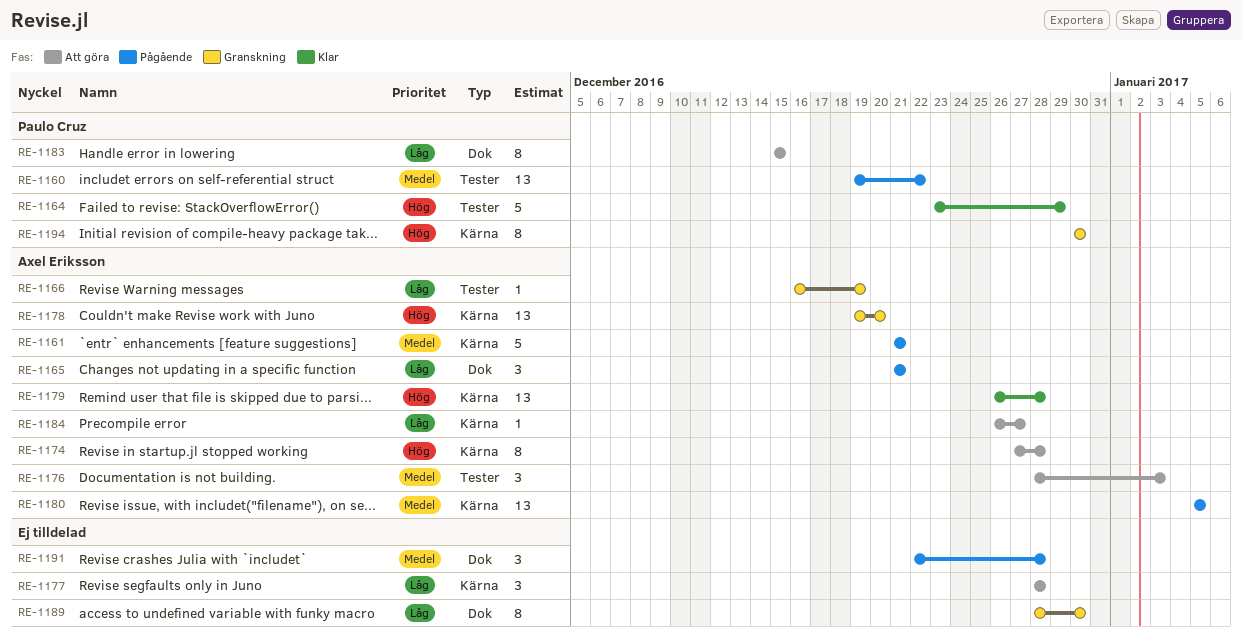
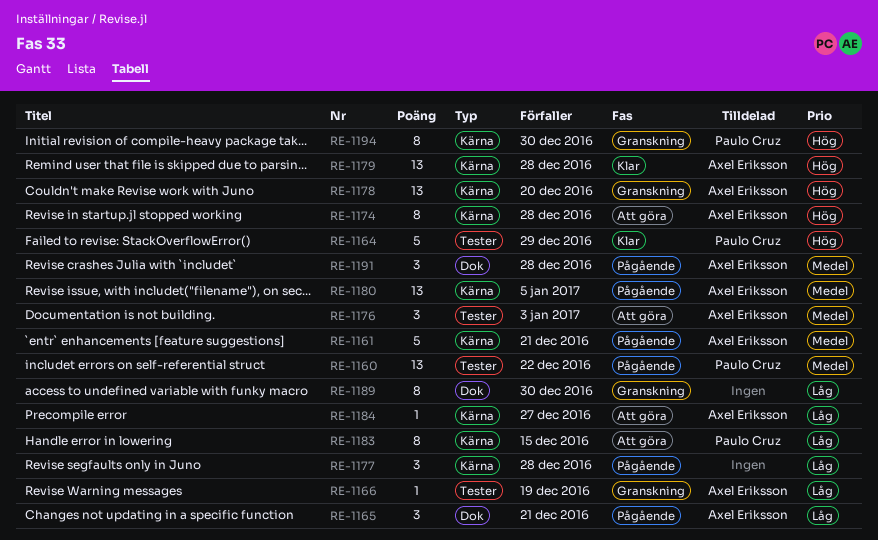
RE-1177, status: Att göra -> Pågående
RE-1183, label: Dok -> Kärna
RE-1191, owner: none -> Axel Eriksson

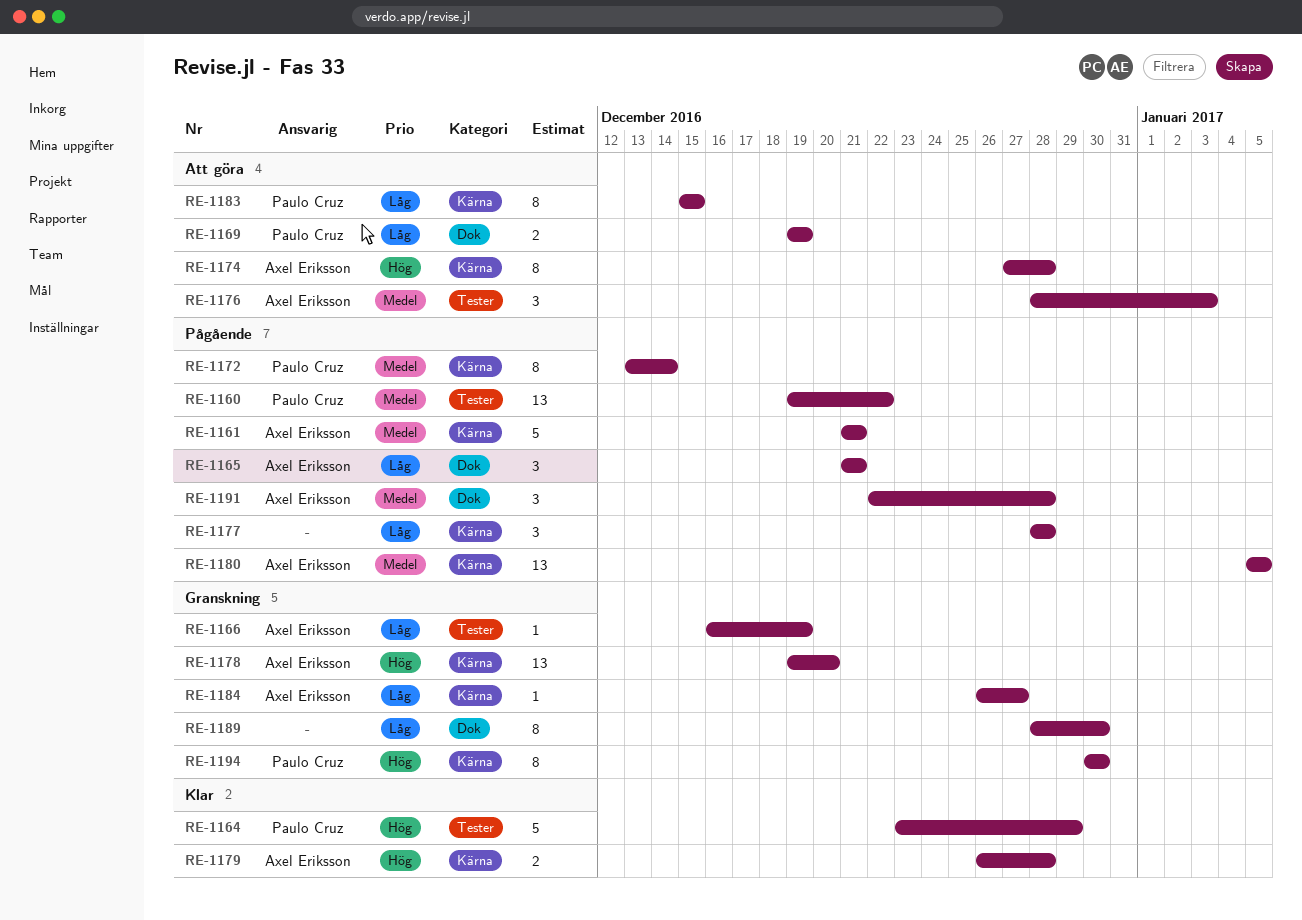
RE-1169: none -> present
RE-1172: none -> present
RE-1179, estimate: 13 -> 2
RE-1184, status: Att göra -> Granskning

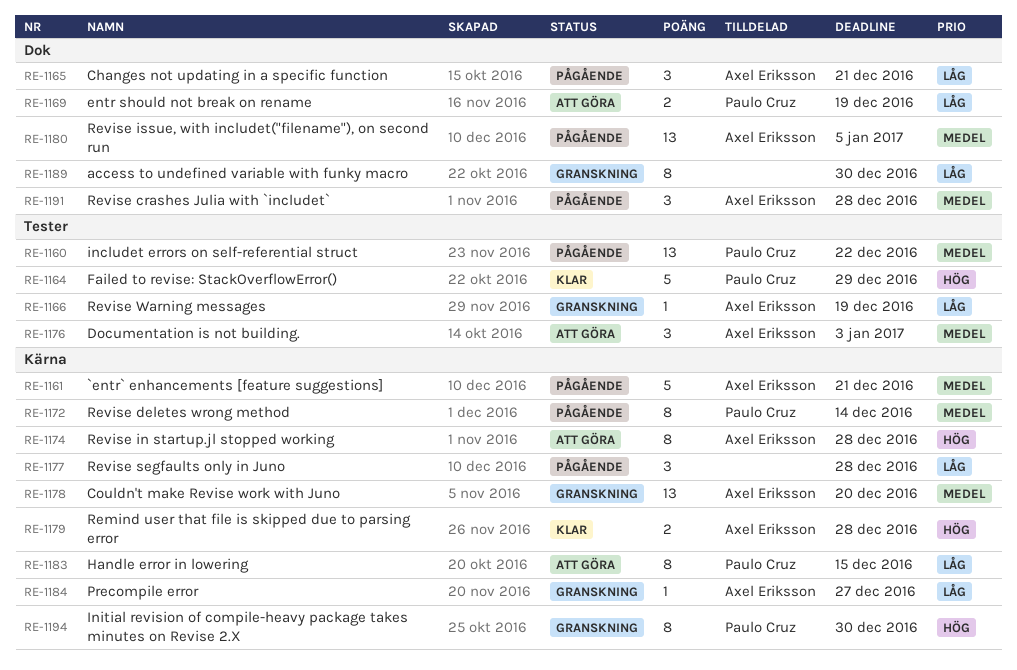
RE-1178, priority: Hög -> Medel
RE-1180, label: Kärna -> Dok

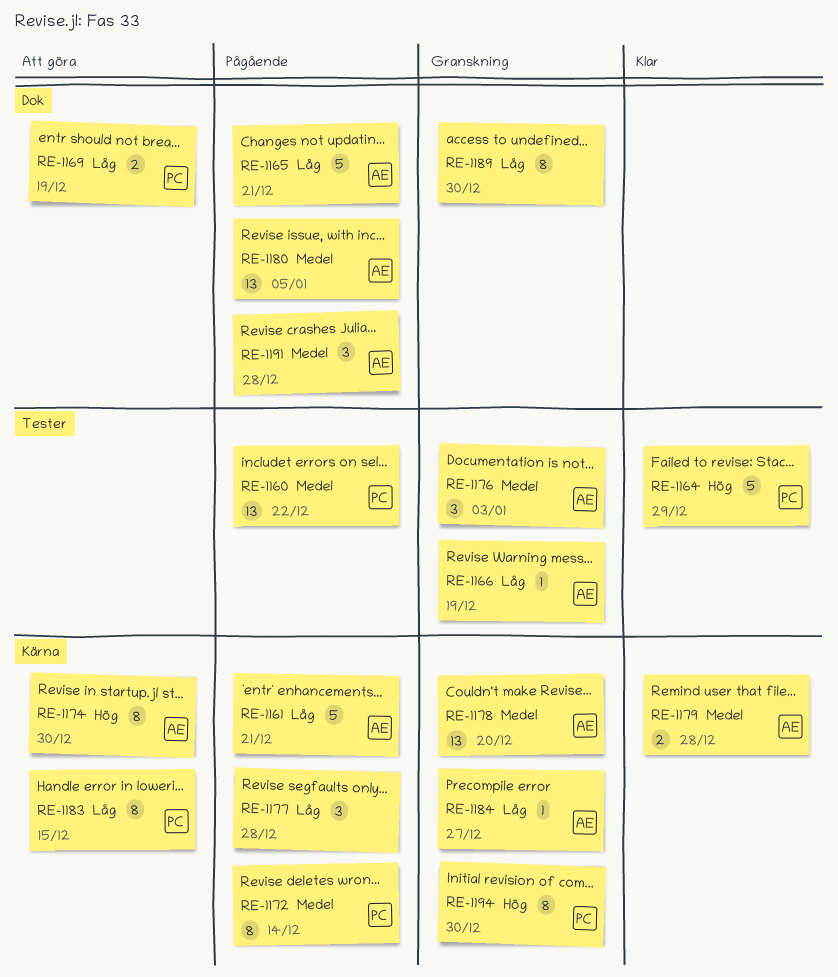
RE-1161, priority: Medel -> Låg
RE-1165, estimate: 3 -> 5
RE-1174, due: Dec 28 -> Dec 30
RE-1176, status: Att göra -> Granskning
RE-1179, priority: Hög -> Medel

